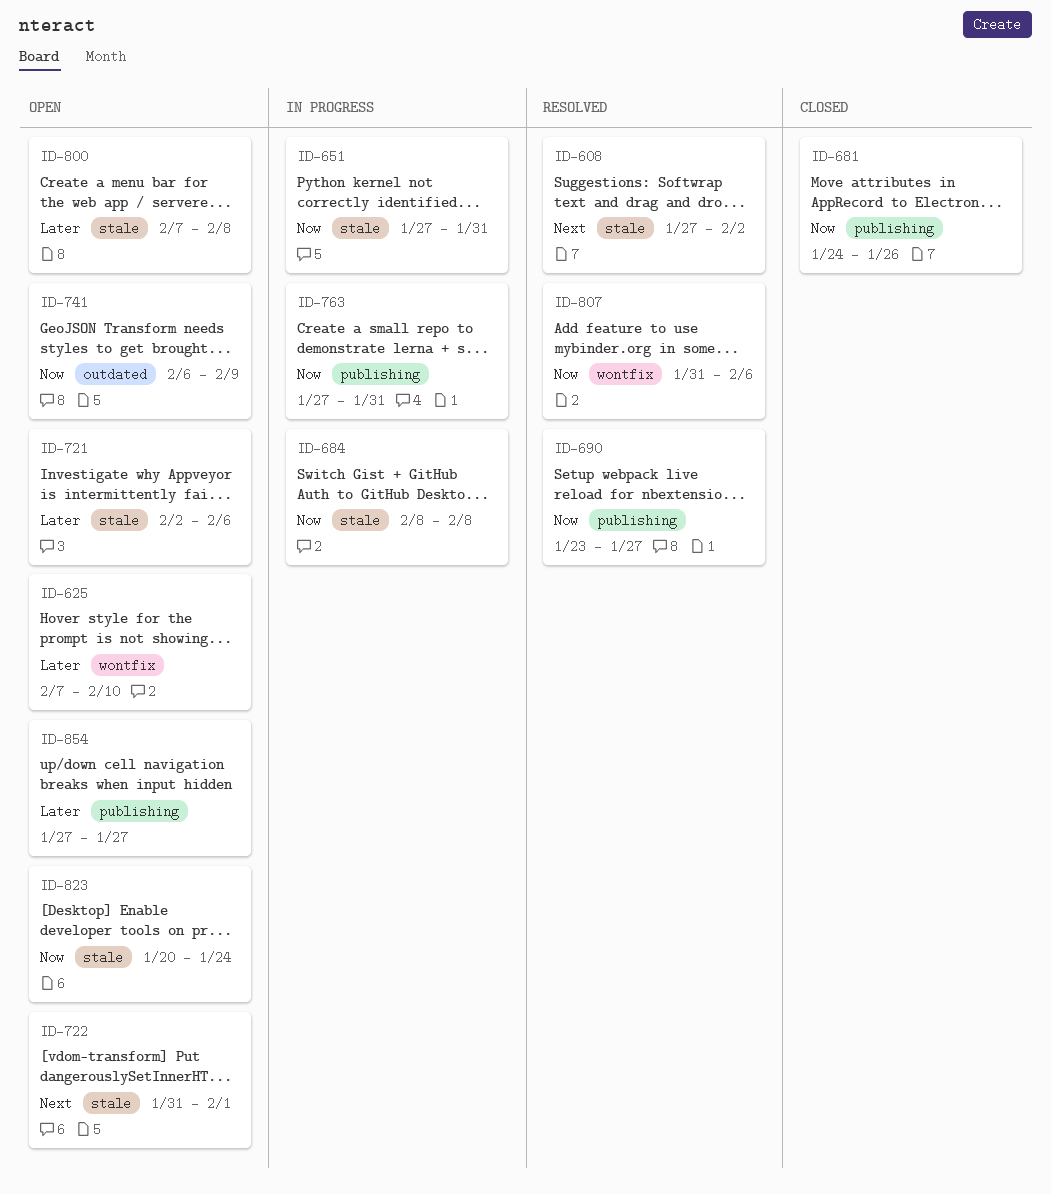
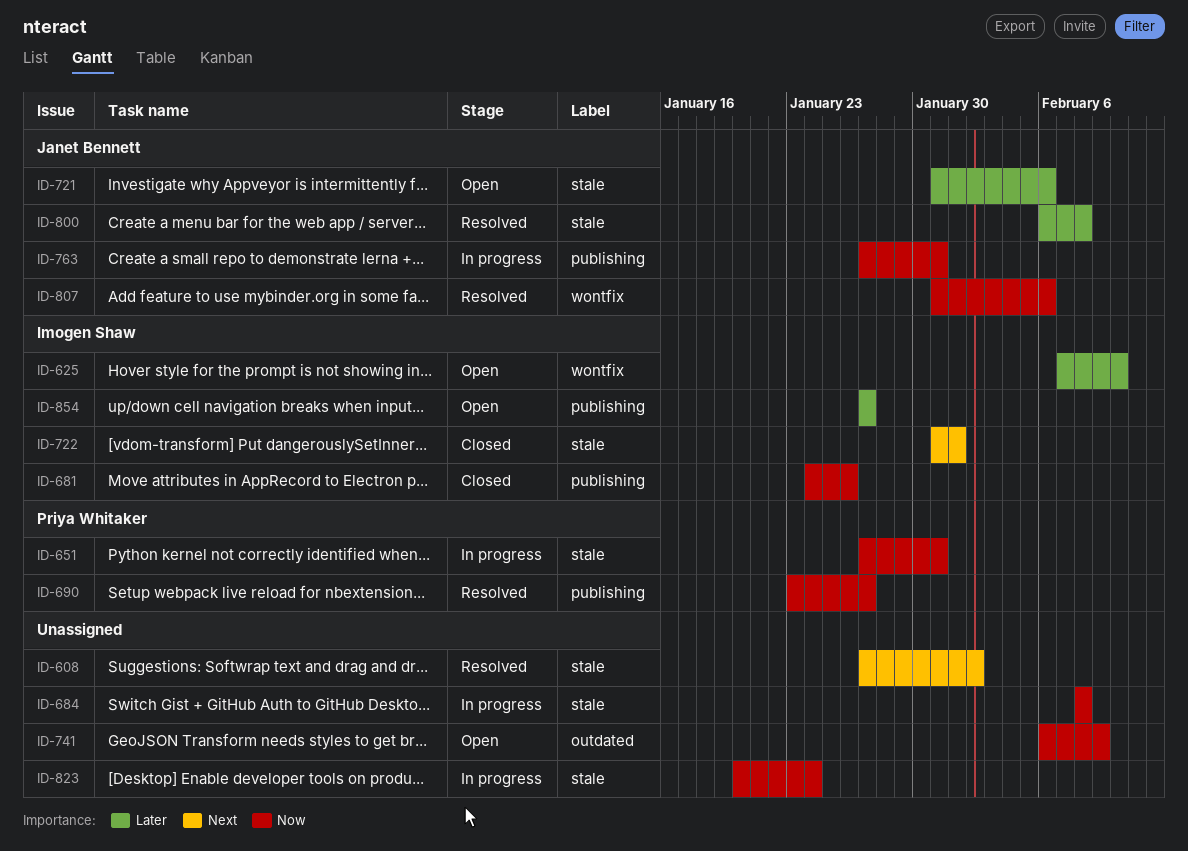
ID-721, start: Feb 2 -> Jan 31
ID-722, status: Open -> Closed
ID-800, status: Open -> Resolved
ID-800, start: Feb 7 -> Feb 6
ID-823, status: Open -> In progress

